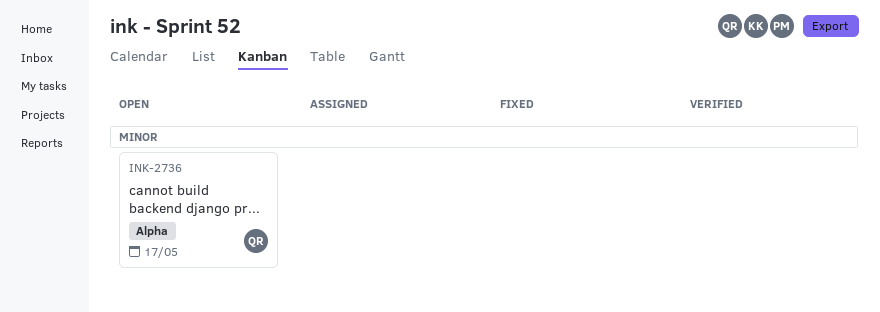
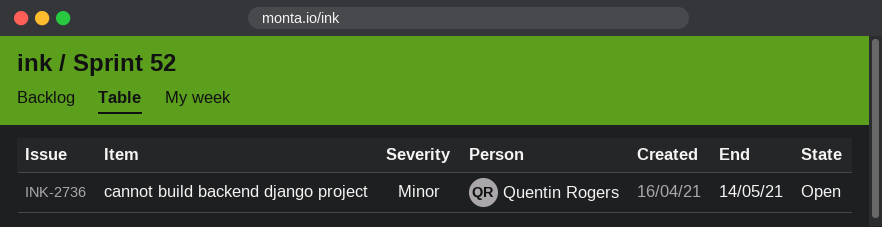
INK-2736, due: May 17 -> May 14

